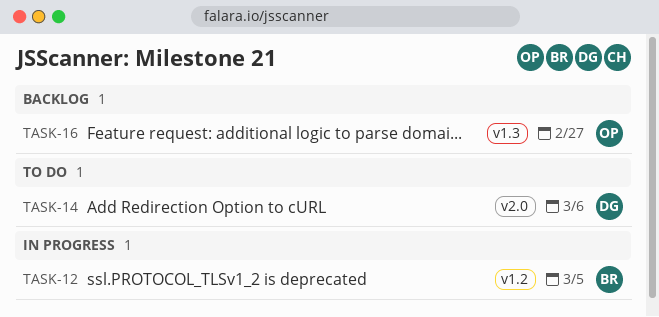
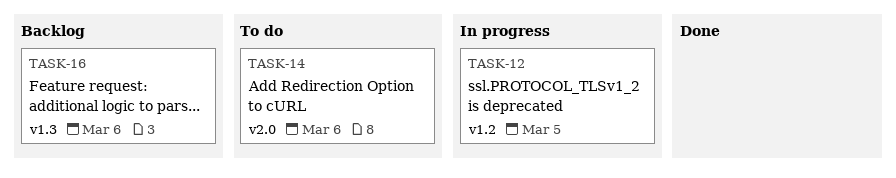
TASK-16, due: Feb 27 -> Mar 6

